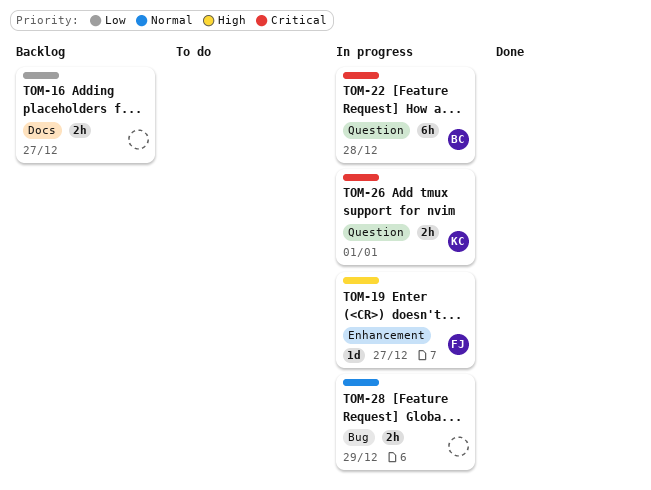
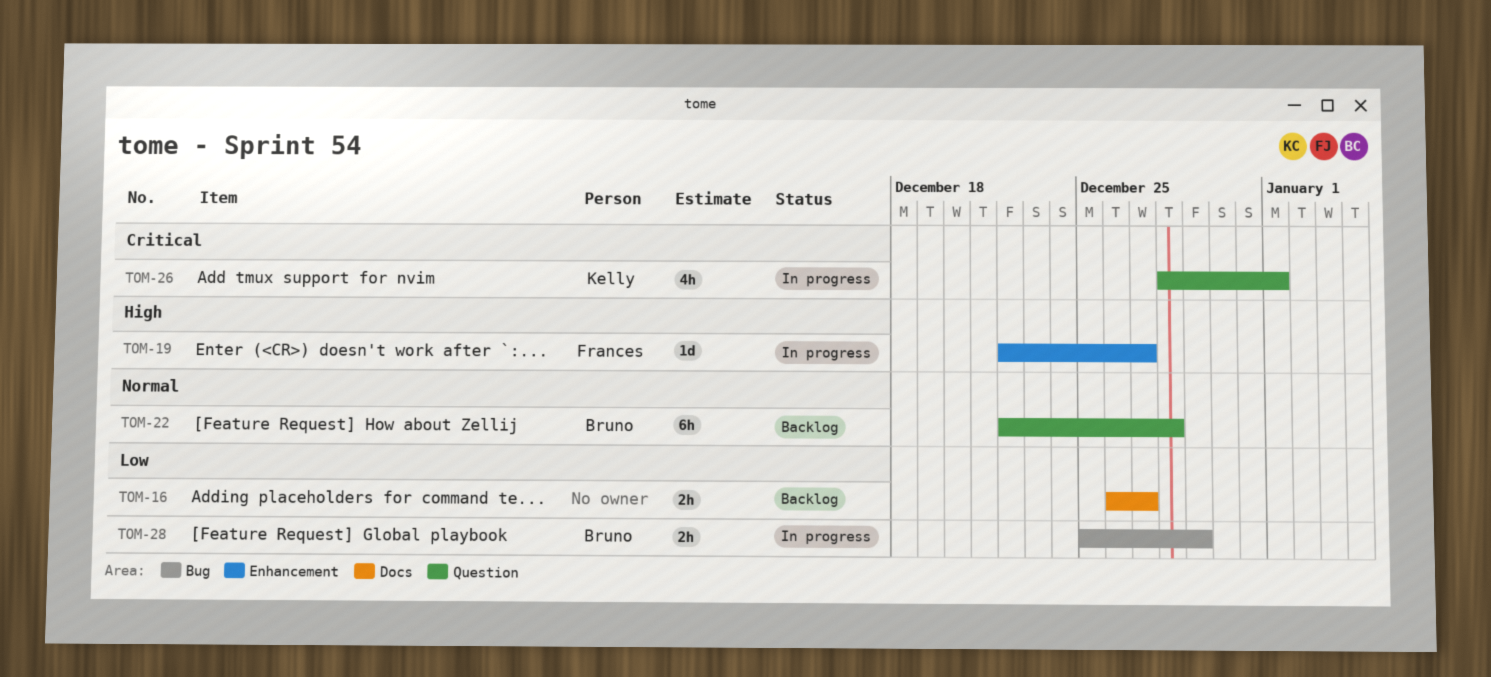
TOM-22, status: In progress -> Backlog
TOM-22, priority: Critical -> Normal
TOM-26, estimate: 2h -> 4h
TOM-28, owner: none -> Bruno
TOM-28, priority: Normal -> Low

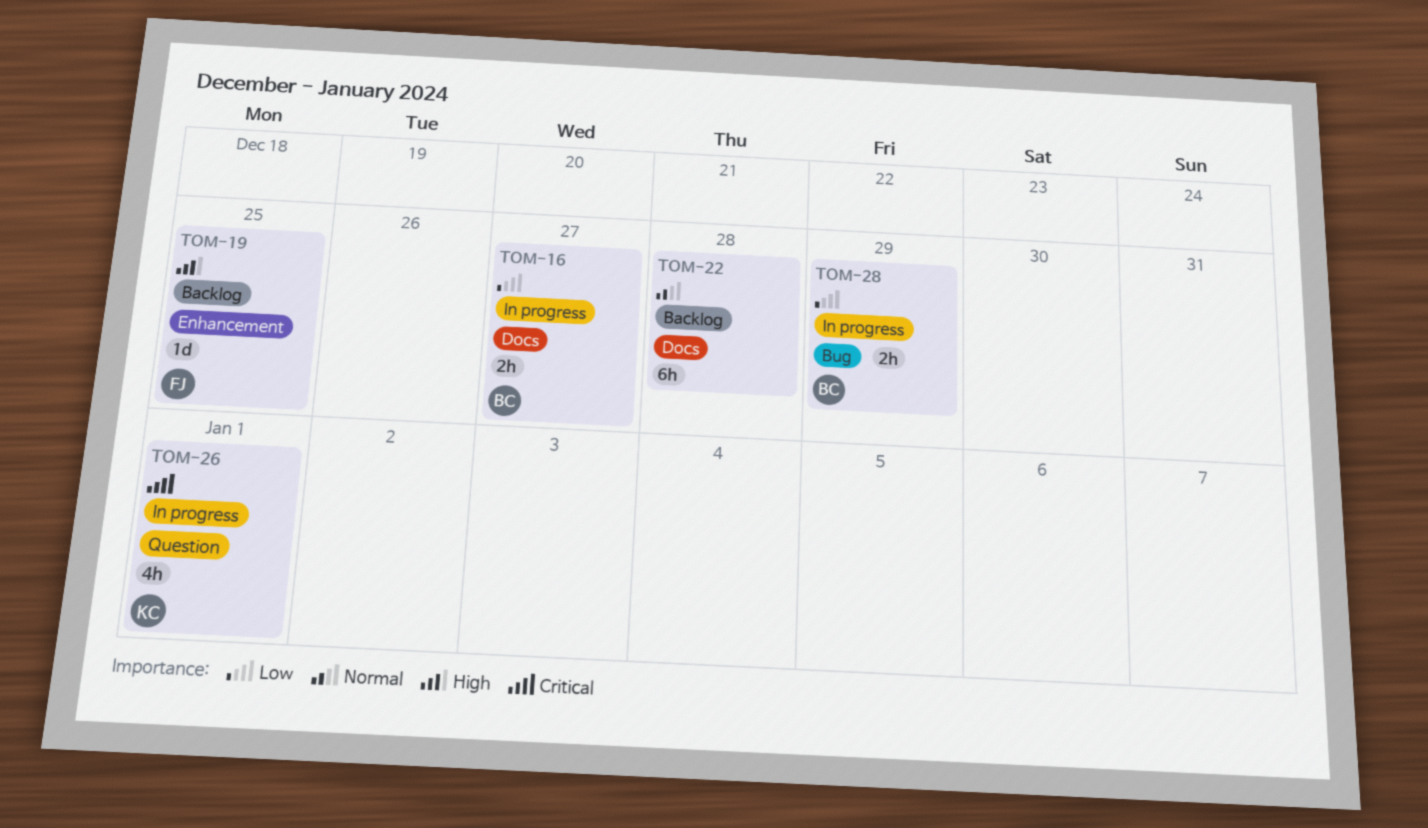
TOM-16, status: Backlog -> In progress
TOM-16, owner: none -> Bruno
TOM-19, status: In progress -> Backlog
TOM-19, due: Dec 27 -> Dec 25
TOM-22, owner: Bruno -> none
TOM-22, label: Question -> Docs

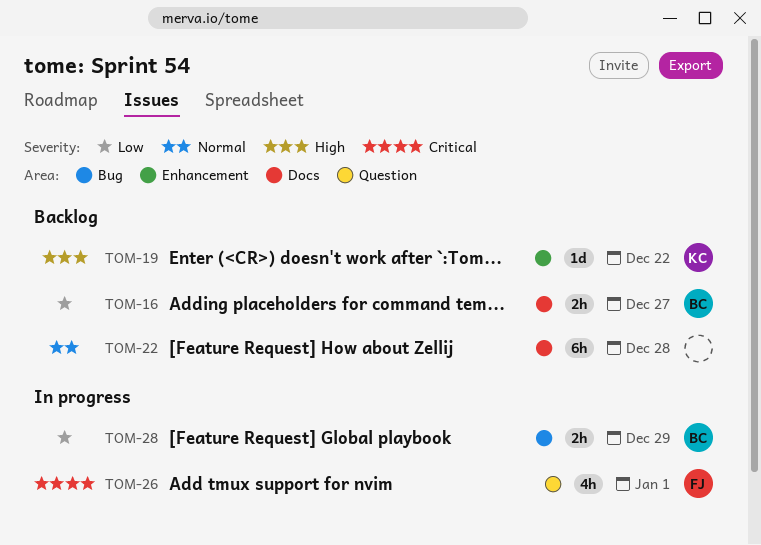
TOM-16, status: In progress -> Backlog
TOM-19, owner: FJ -> KC
TOM-19, due: Dec 25 -> Dec 22
TOM-26, owner: KC -> FJ

